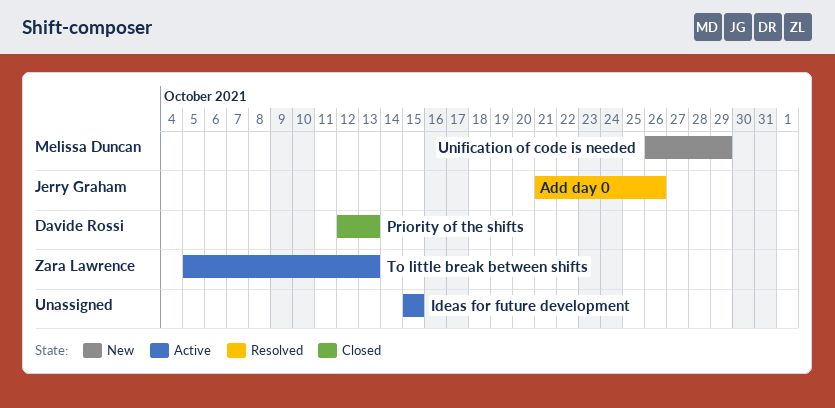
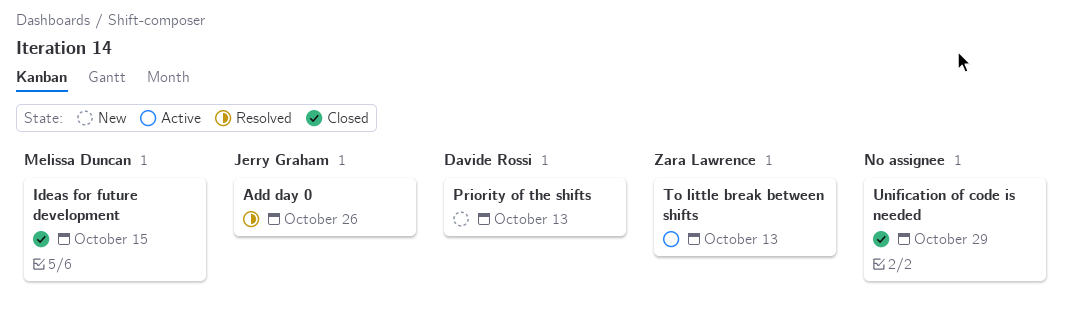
Ideas for future development, status: Active -> Closed
Ideas for future development, owner: none -> Melissa Duncan
Priority of the shifts, status: Closed -> New
Unification of code is needed, status: New -> Closed
Unification of code is needed, owner: Melissa Duncan -> none

